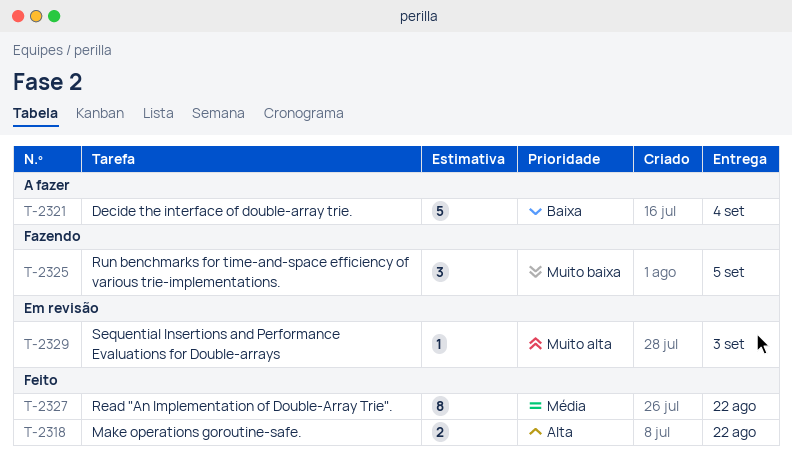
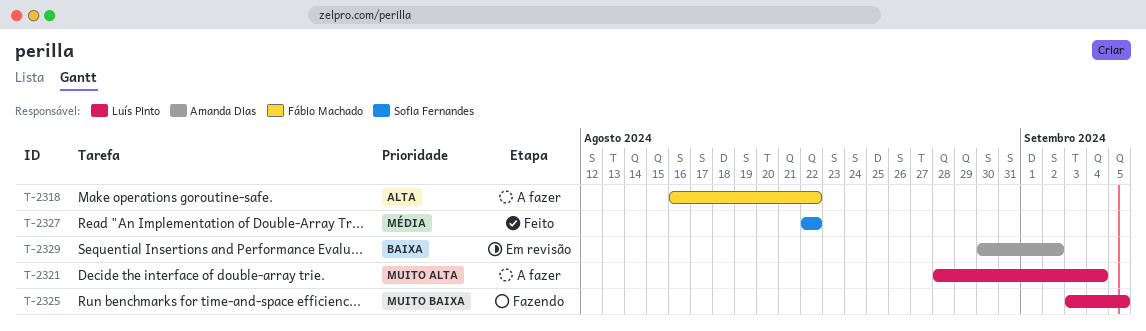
T-2318, status: Feito -> A fazer
T-2321, priority: Baixa -> Muito alta
T-2329, priority: Muito alta -> Baixa
T-2329, due: Sep 3 -> Sep 2

